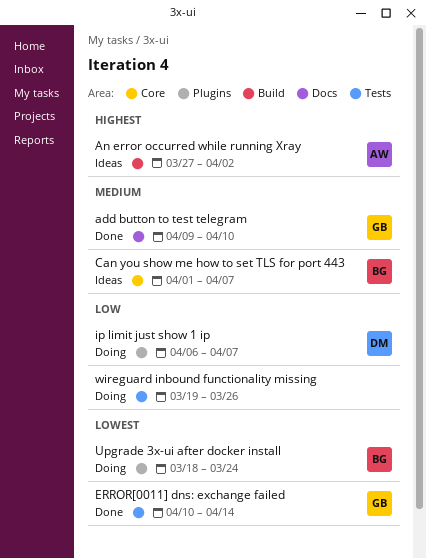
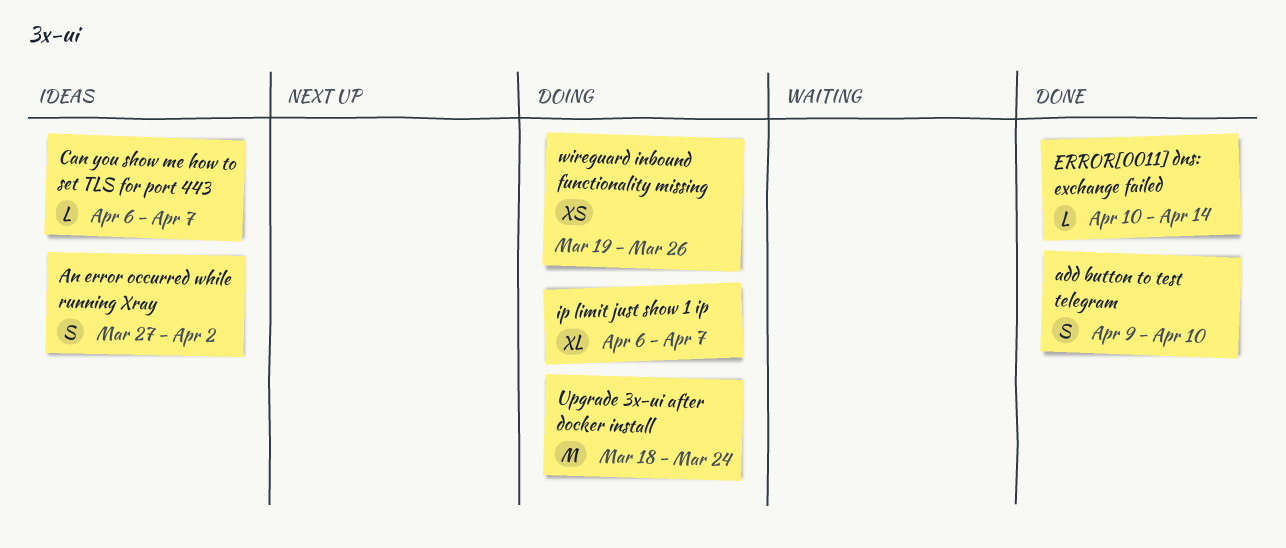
Can you show me how to set TLS for port 443, start: Apr 1 -> Apr 6

